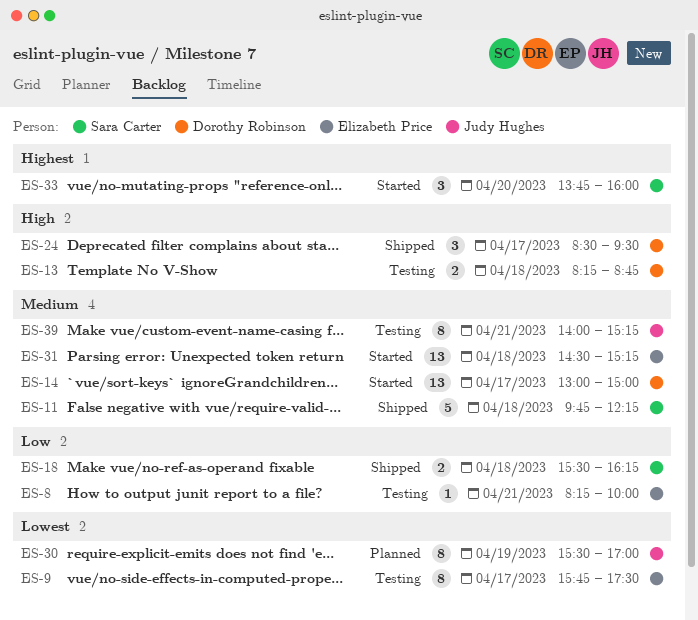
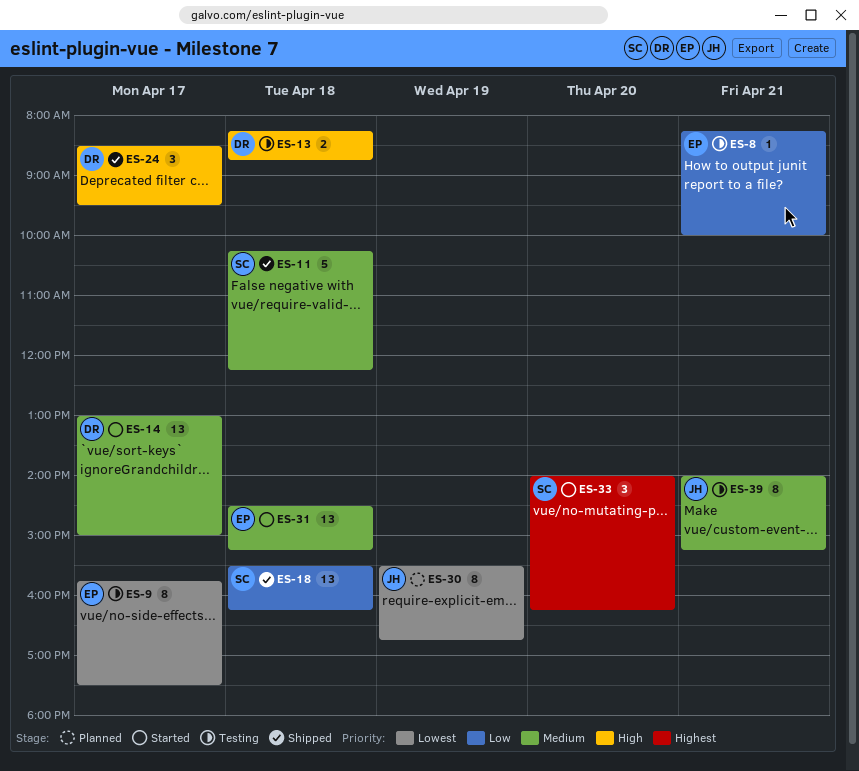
ES-11, begins: 09:45 -> 10:15
ES-18, estimate: 2 -> 13
ES-30, ends: 17:00 -> 16:45
ES-33, begins: 13:45 -> 14:00
ES-33, ends: 16:00 -> 16:15

